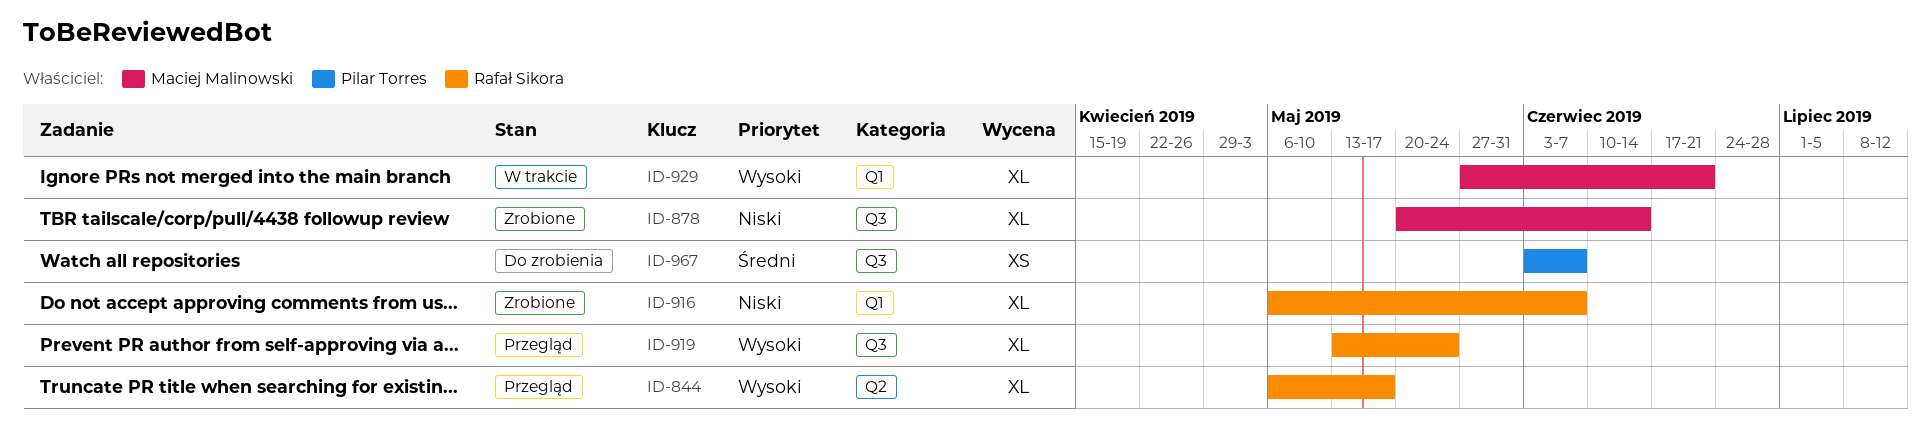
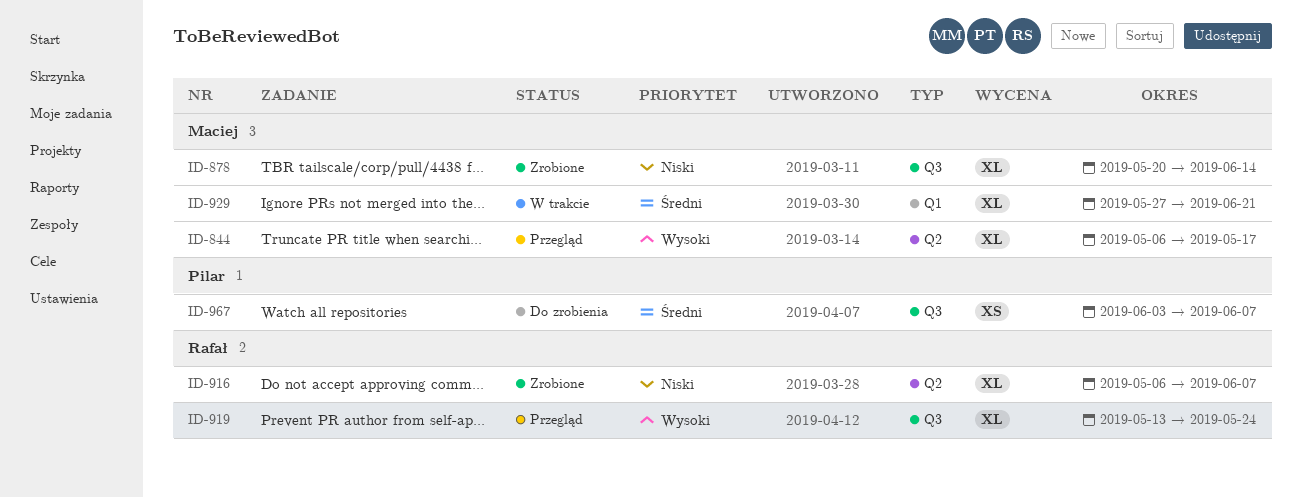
ID-844, owner: Rafał Sikora -> Maciej Malinowski
ID-916, label: Q1 -> Q2
ID-929, priority: Wysoki -> Średni

